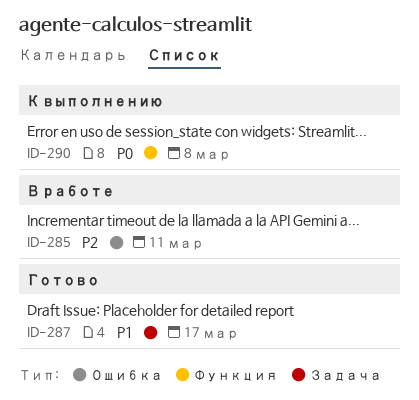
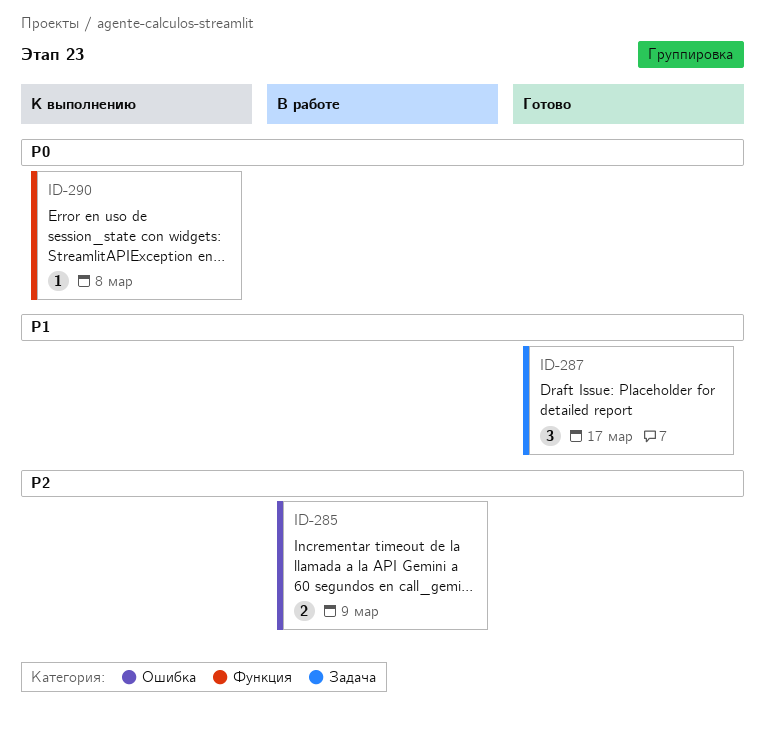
ID-285, due: Mar 11 -> Mar 9

